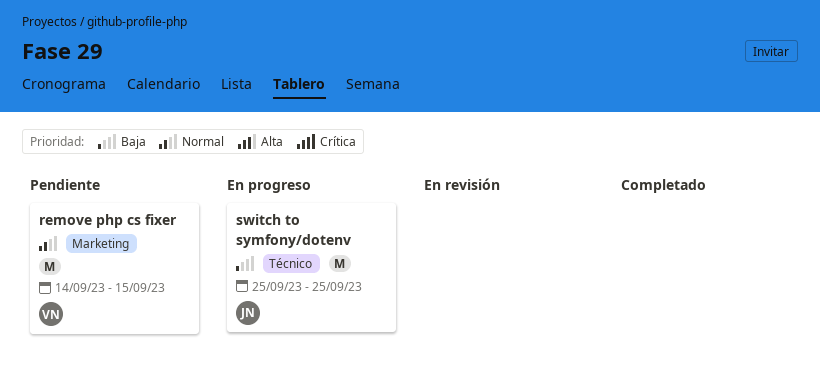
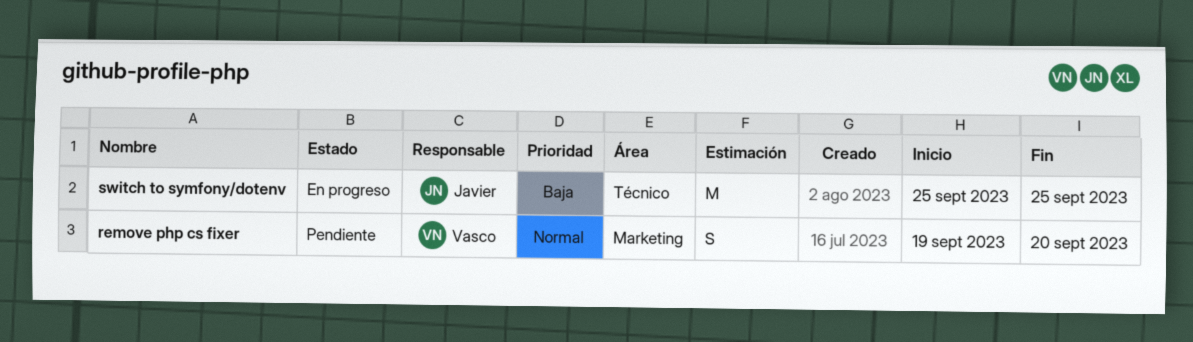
remove php cs fixer, estimate: M -> S
remove php cs fixer, start: Sep 14 -> Sep 19
remove php cs fixer, due: Sep 15 -> Sep 20

